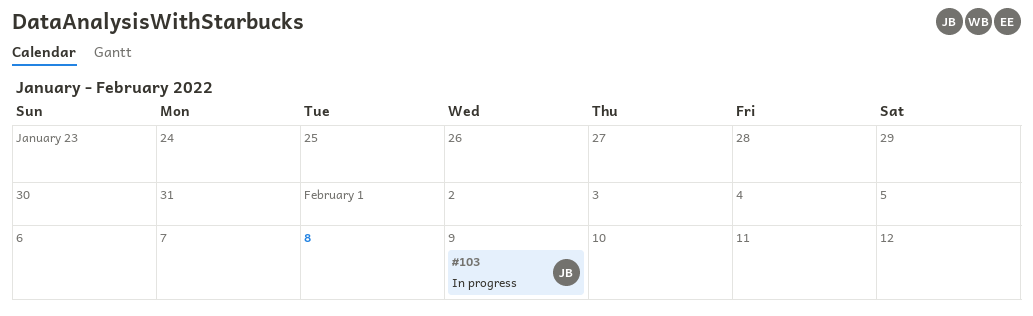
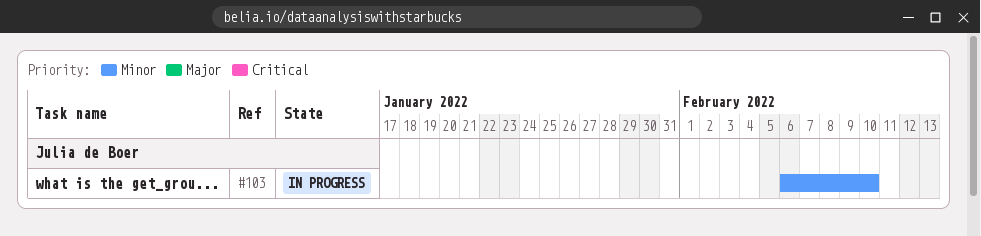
#103, due: Feb 9 -> Feb 10

